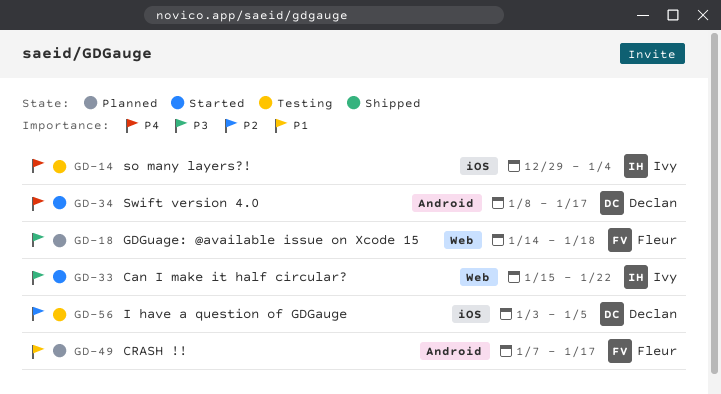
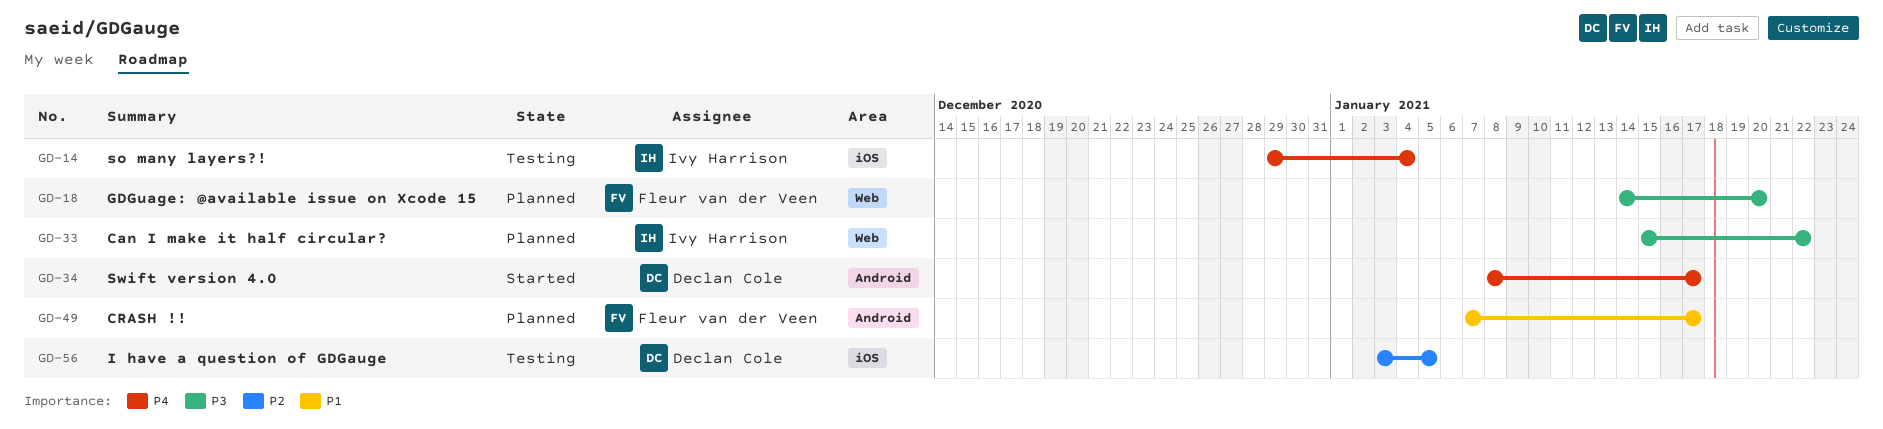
GD-18, due: Jan 18 -> Jan 20
GD-33, status: Started -> Planned

